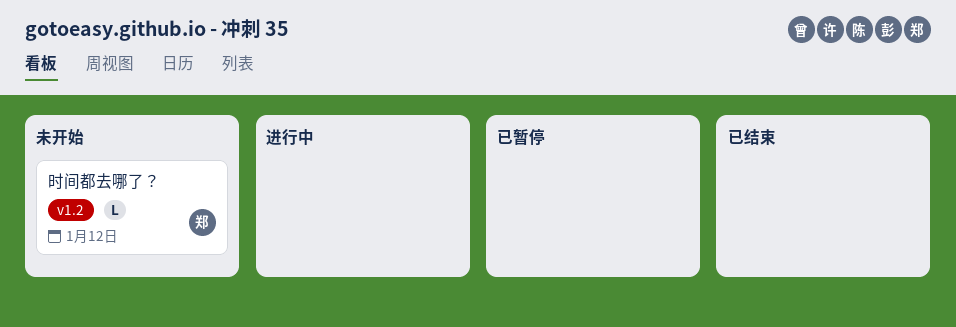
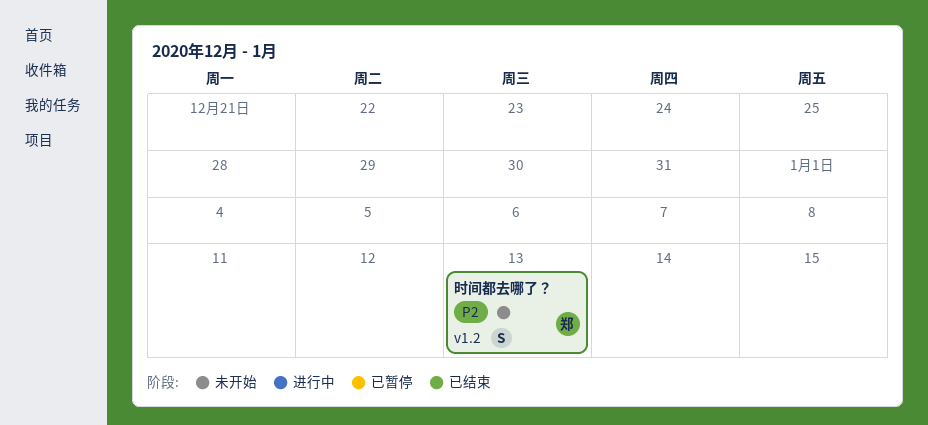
时间都去哪了？, estimate: L -> S
时间都去哪了？, due: Jan 12 -> Jan 13

